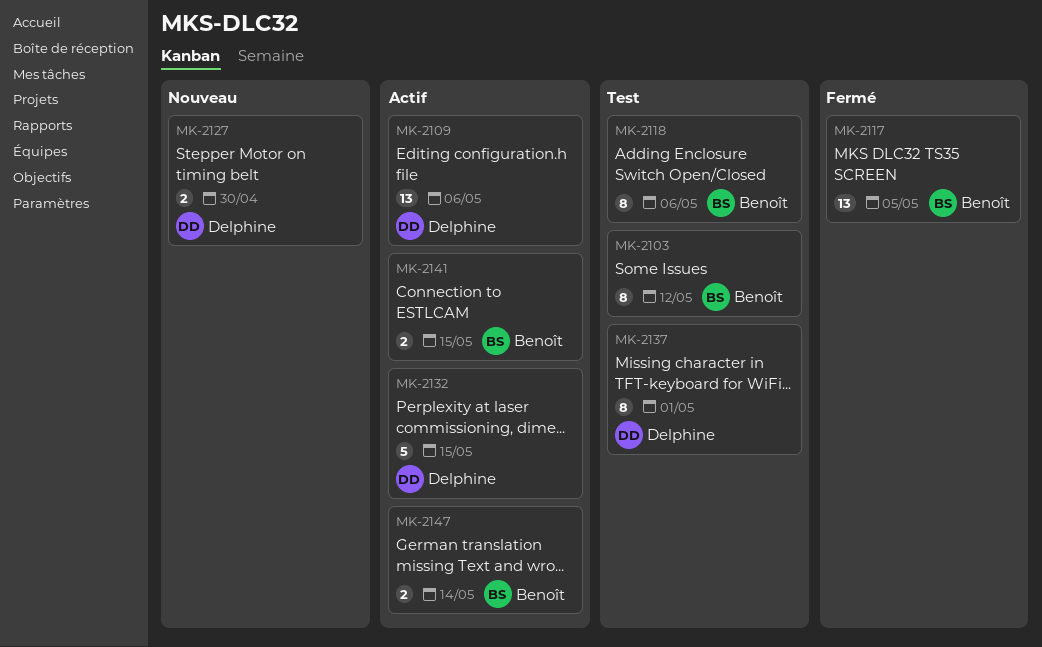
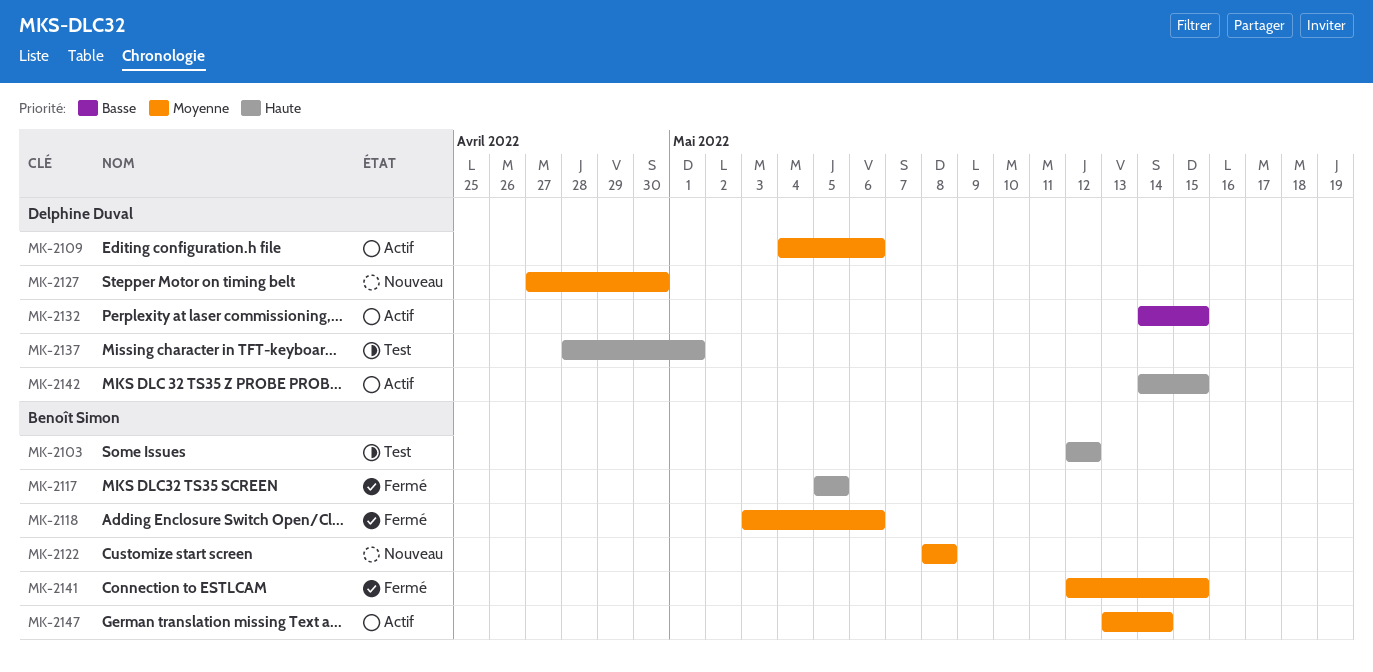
MK-2118, status: Test -> Fermé
MK-2122: none -> present
MK-2141, status: Actif -> Fermé
MK-2142: none -> present

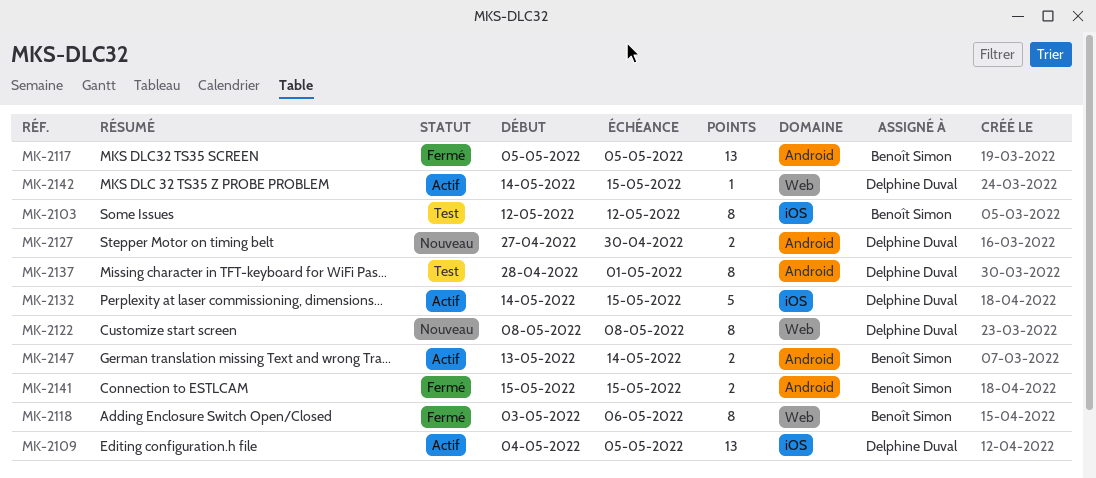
MK-2109, due: May 6 -> May 5
MK-2122, owner: Benoît Simon -> Delphine Duval
MK-2141, start: May 12 -> May 15

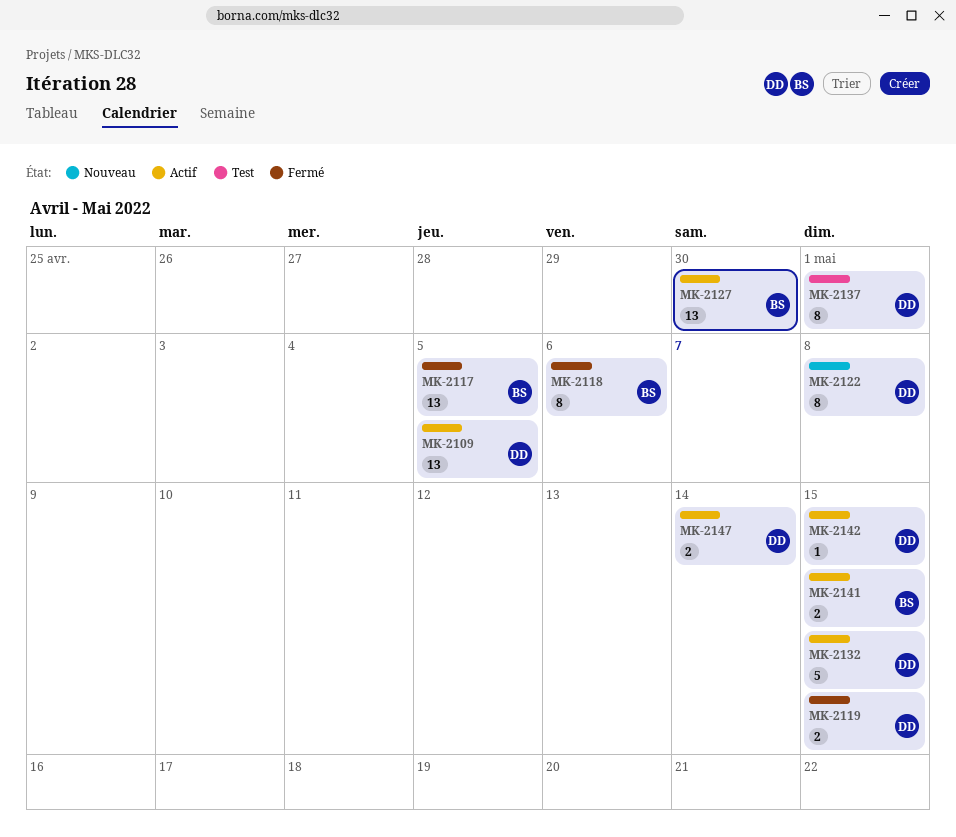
MK-2103: present -> none
MK-2119: none -> present
MK-2127, status: Nouveau -> Actif
MK-2127, owner: Delphine Duval -> Benoît Simon
MK-2127, estimate: 2 -> 13
MK-2141, status: Fermé -> Actif
MK-2147, owner: Benoît Simon -> Delphine Duval

